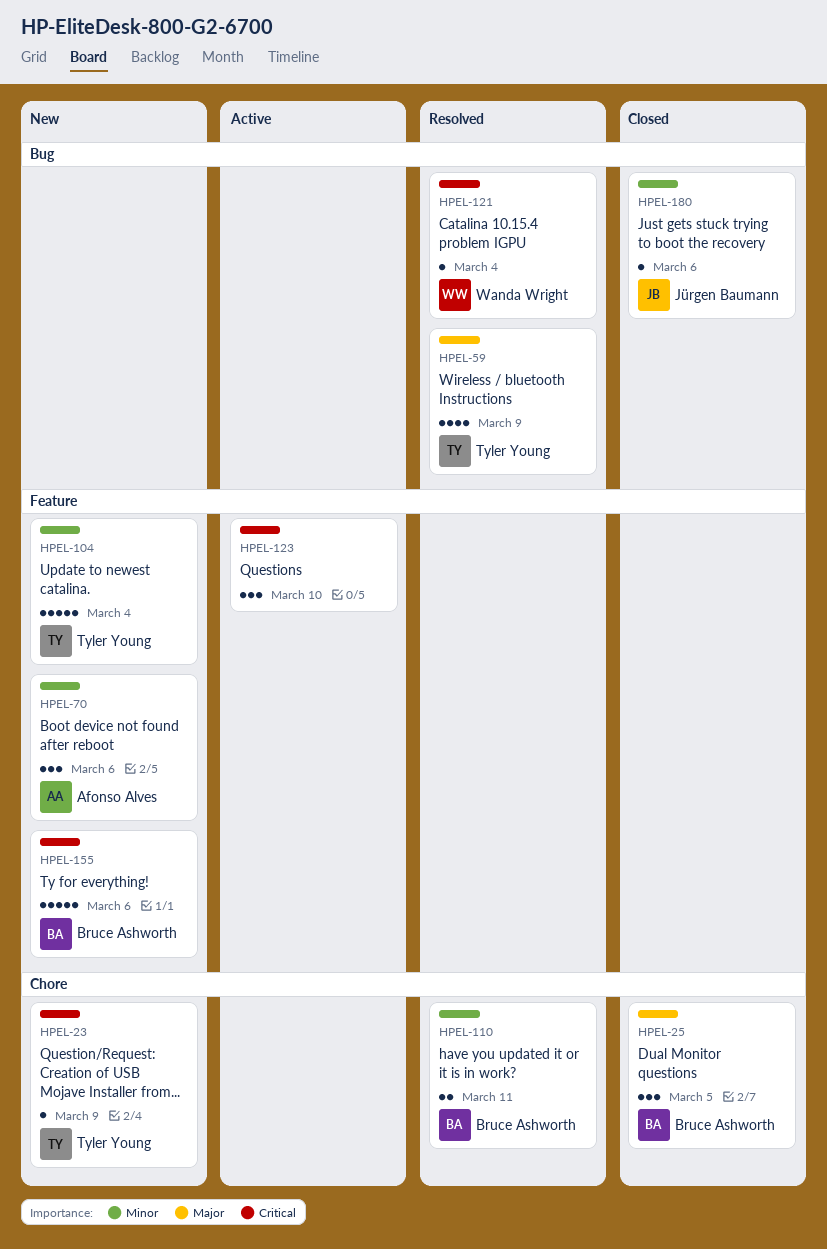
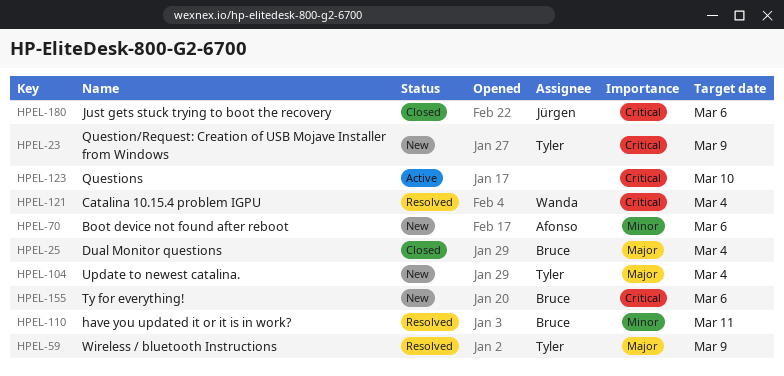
HPEL-25, due: Mar 5 -> Mar 4
HPEL-104, priority: Minor -> Major
HPEL-180, priority: Minor -> Critical

